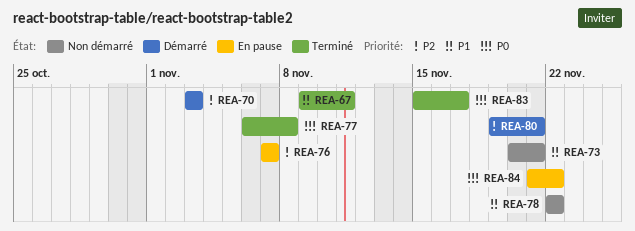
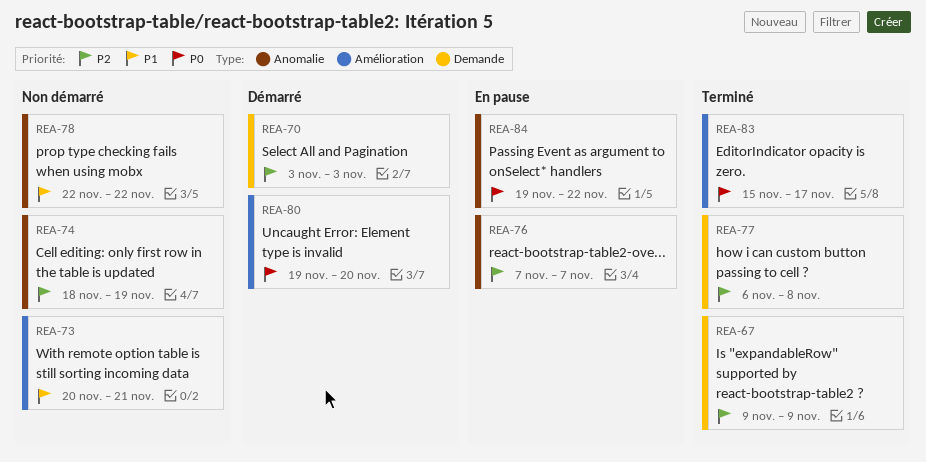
REA-67, priority: P1 -> P2
REA-67, due: Nov 11 -> Nov 9
REA-74: none -> present
REA-77, priority: P0 -> P2
REA-80, priority: P2 -> P0
REA-80, due: Nov 21 -> Nov 20
REA-84, start: Nov 21 -> Nov 19

